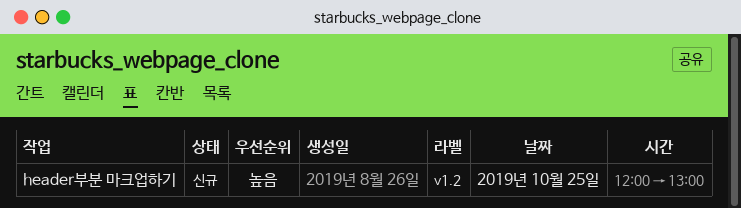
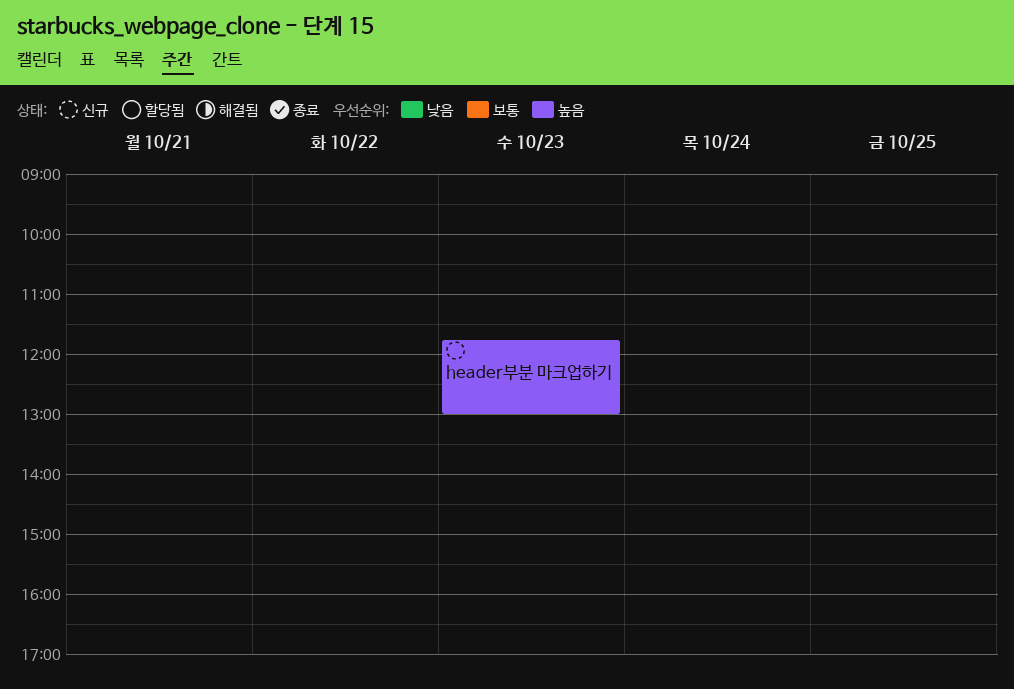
header부분 마크업하기, day: Oct 25 -> Oct 23
header부분 마크업하기, begins: 12:00 -> 11:45

